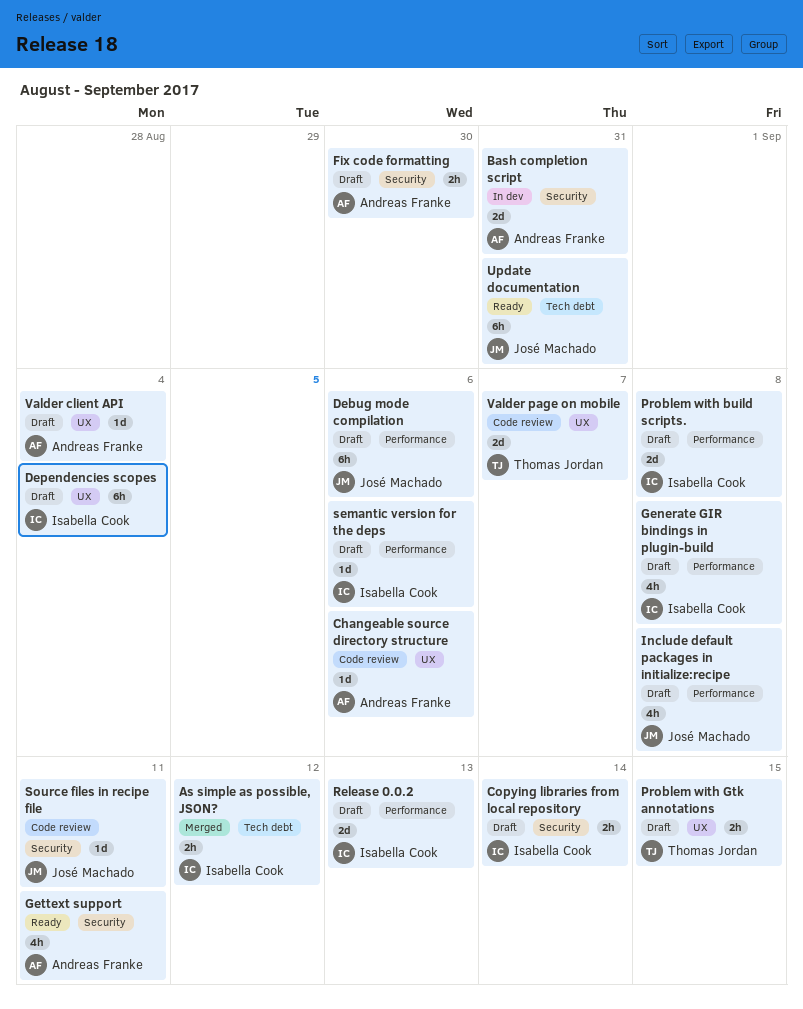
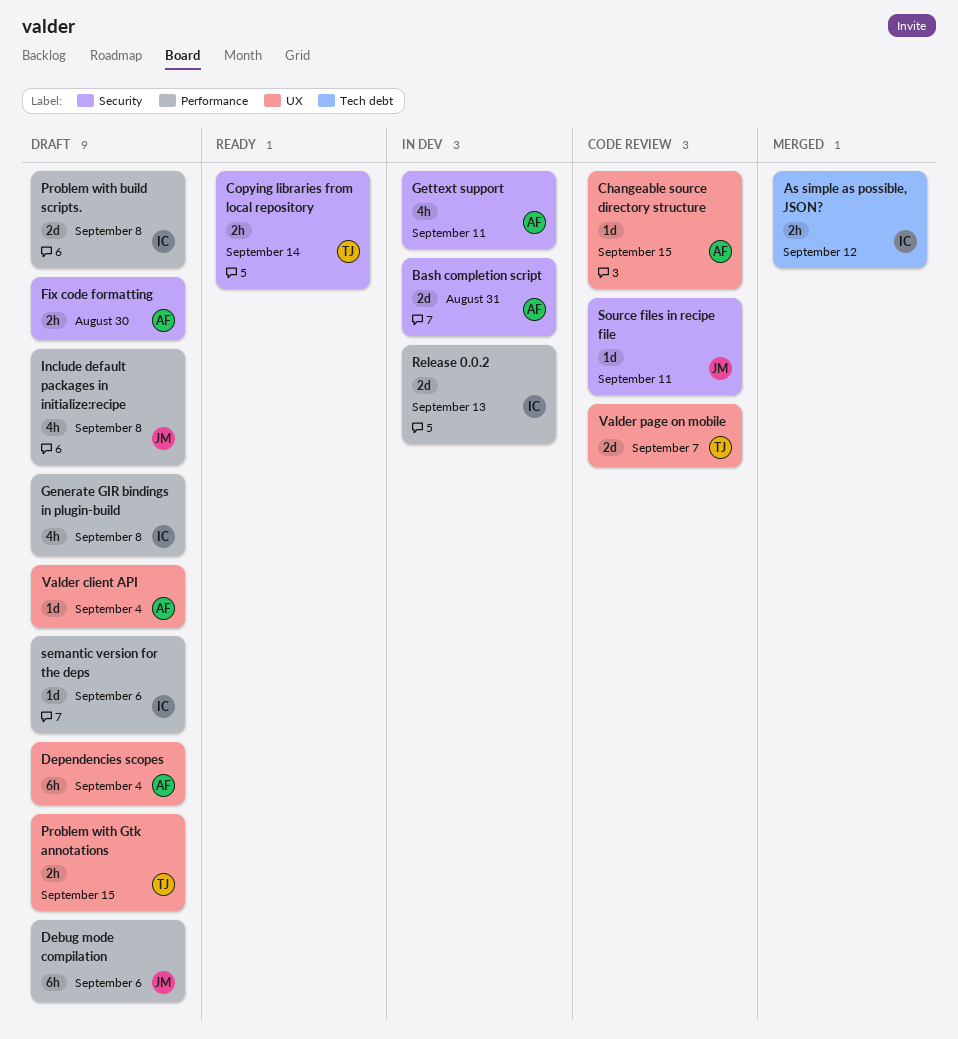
Changeable source directory structure, due: Sep 6 -> Sep 15
Copying libraries from local repository, status: Draft -> Ready
Copying libraries from local repository, owner: Isabella Cook -> Thomas Jordan
Dependencies scopes, owner: Isabella Cook -> Andreas Franke
Gettext support, status: Ready -> In dev
Release 0.0.2, status: Draft -> In dev
Update documentation: present -> none

